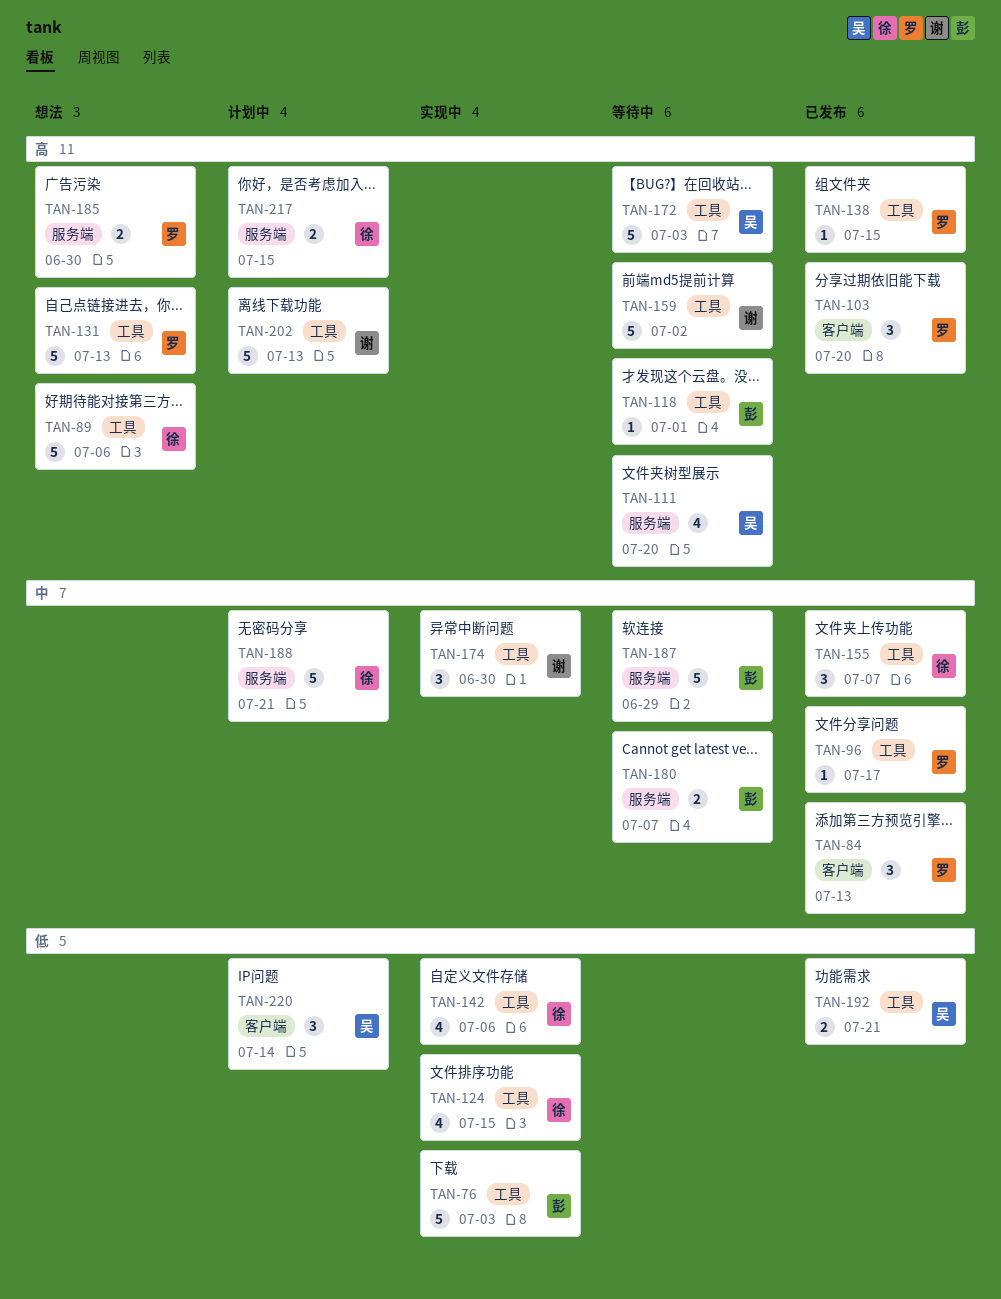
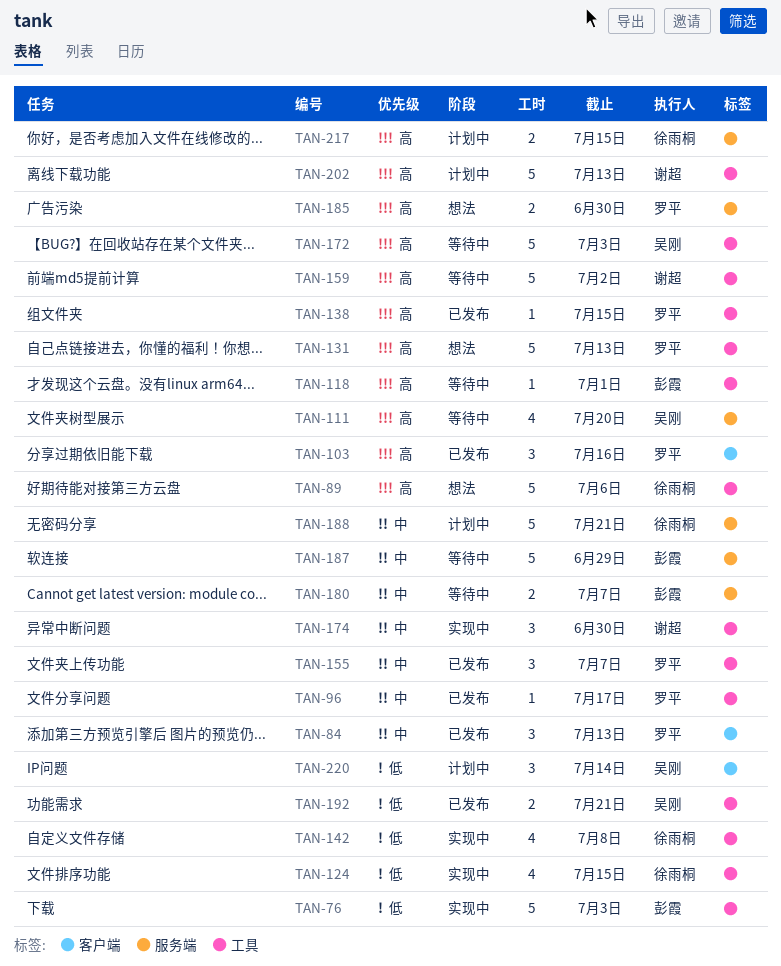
TAN-103, due: Jul 20 -> Jul 16
TAN-142, due: Jul 6 -> Jul 8
TAN-155, owner: 徐雨桐 -> 罗平

